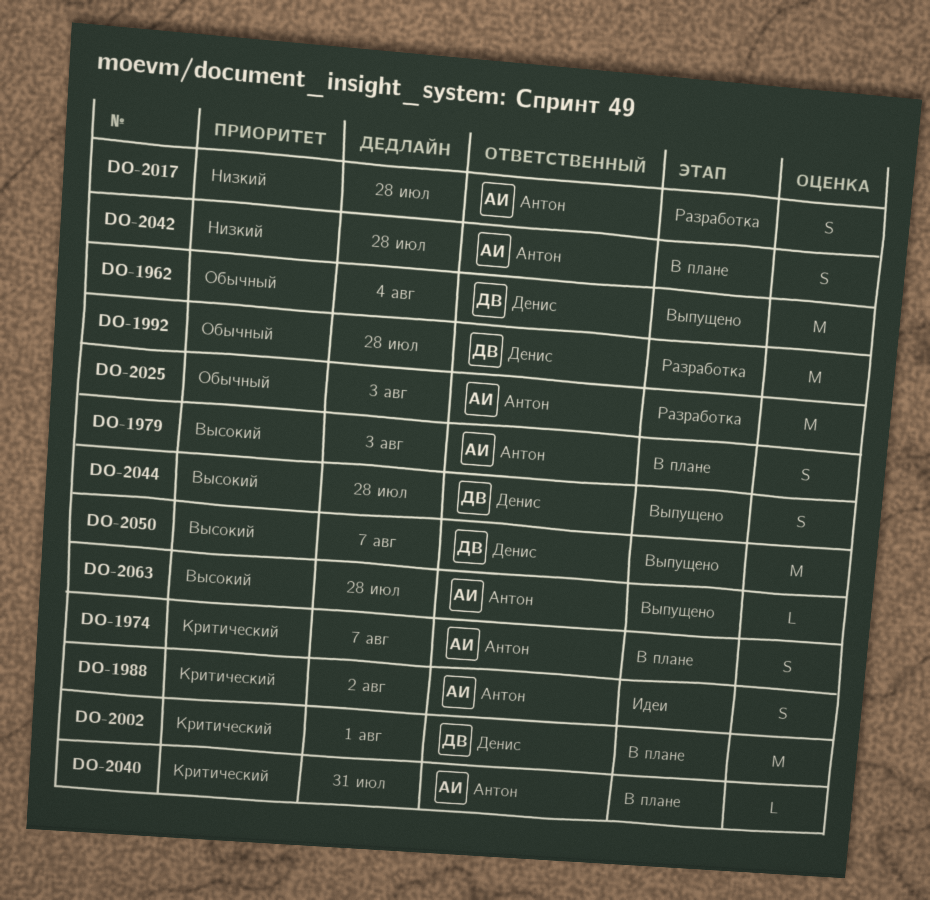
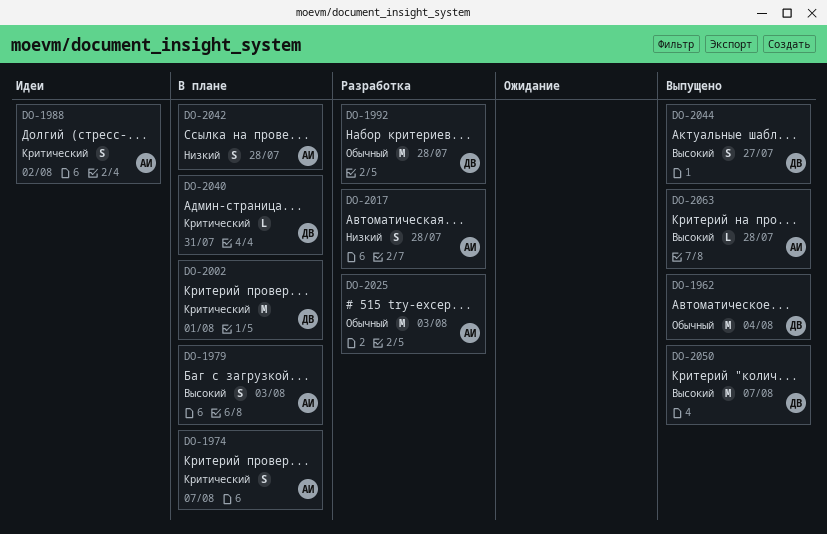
DO-2040, owner: Антон -> Денис
DO-2044, due: Jul 28 -> Jul 27

